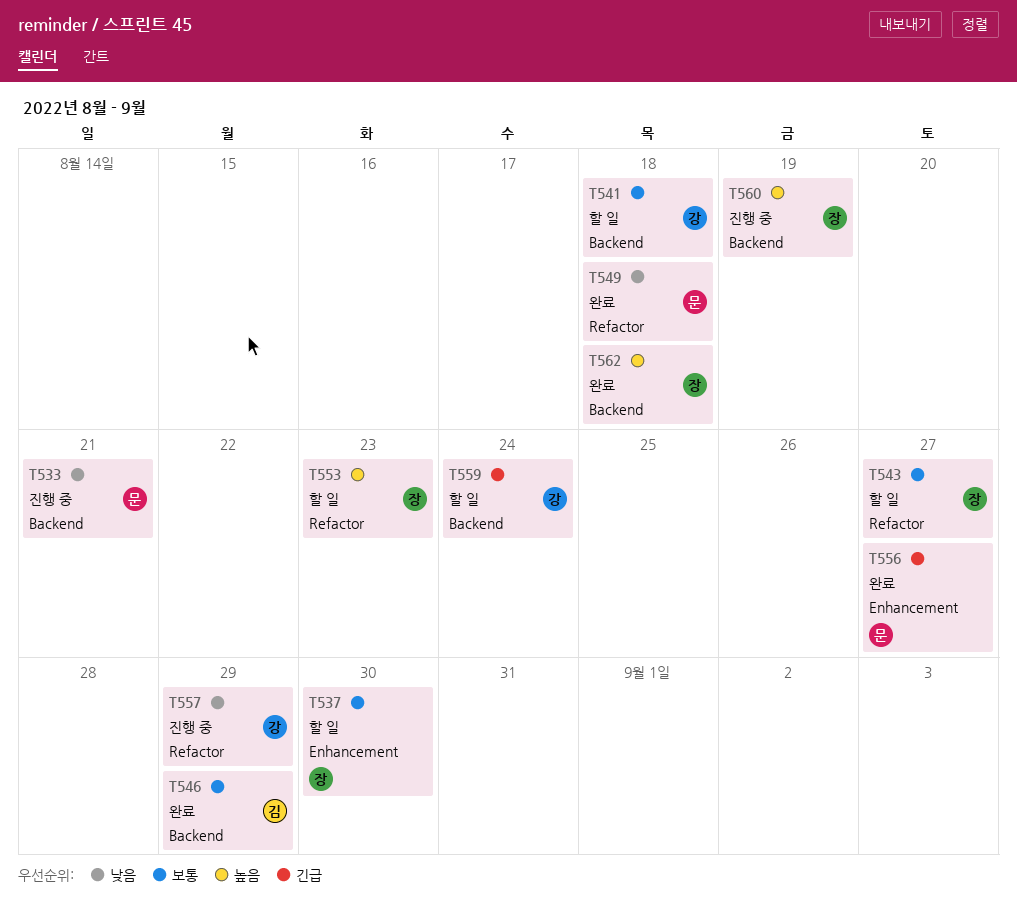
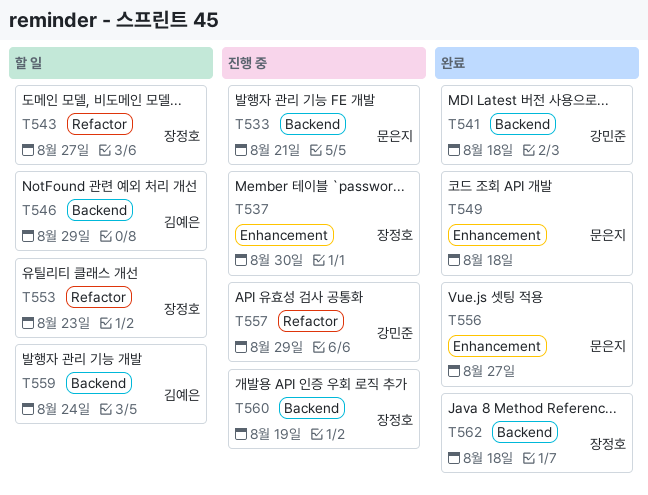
T537, status: 할 일 -> 진행 중
T541, status: 할 일 -> 완료
T546, status: 완료 -> 할 일
T549, label: Refactor -> Enhancement
T559, owner: 강민준 -> 김예은

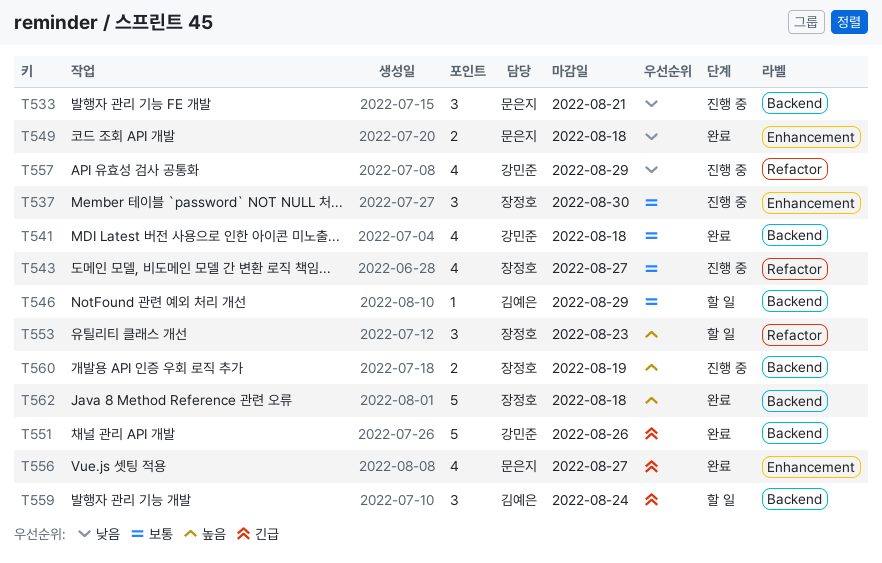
T543, status: 할 일 -> 진행 중
T551: none -> present

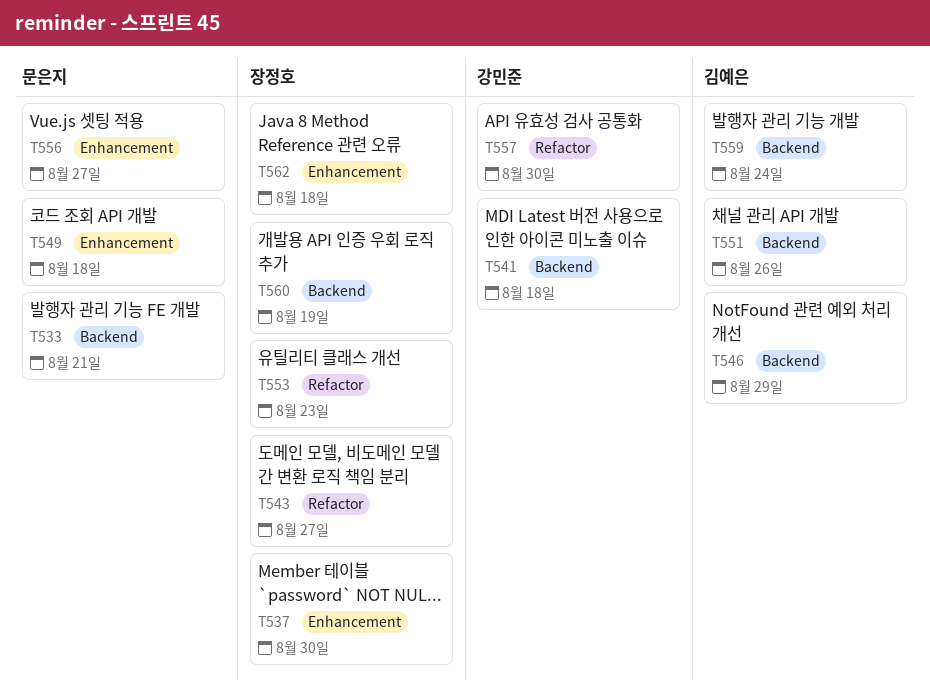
T551, owner: 강민준 -> 김예은
T557, due: Aug 29 -> Aug 30
T562, label: Backend -> Enhancement

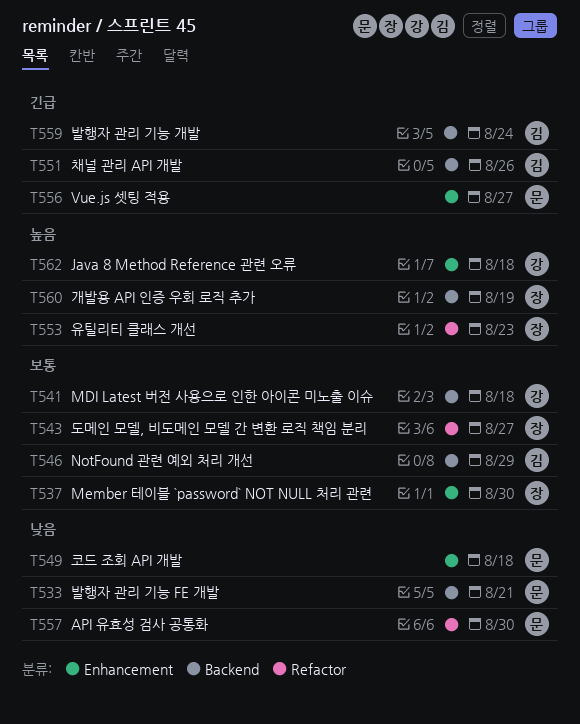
T557, owner: 강민준 -> 문은지
T562, owner: 장정호 -> 강민준

